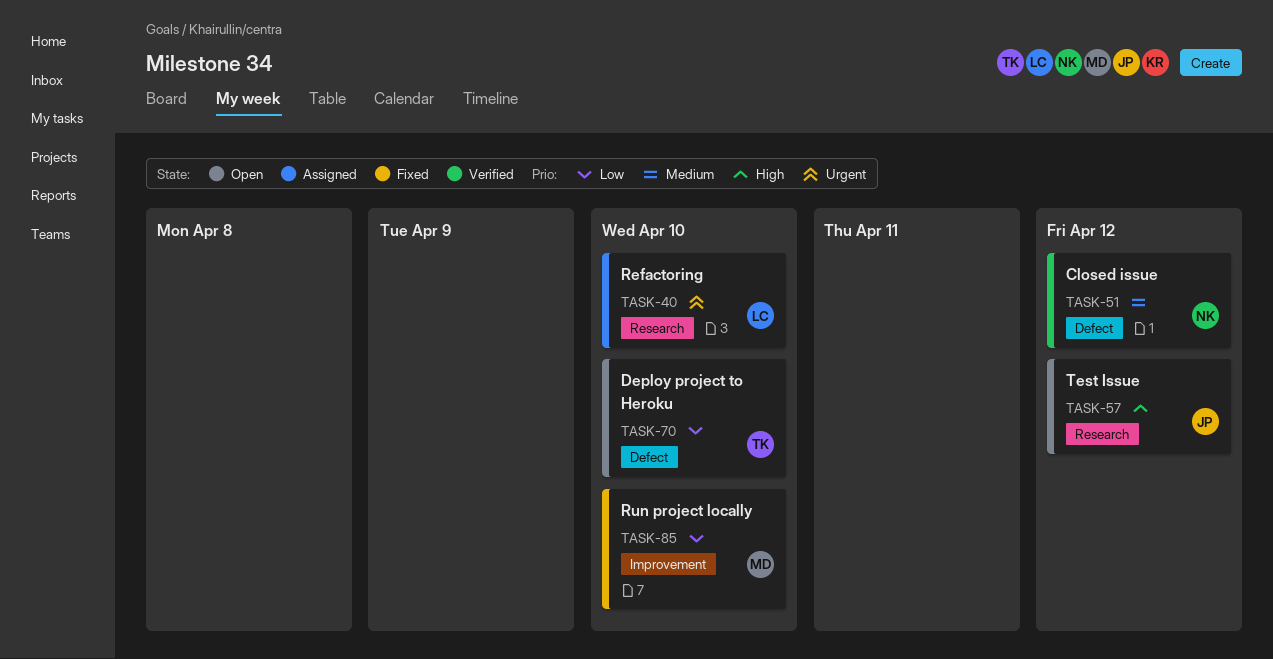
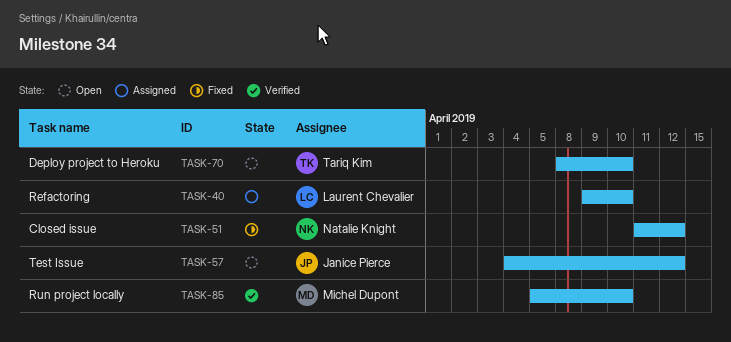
TASK-51, status: Verified -> Fixed
TASK-85, status: Fixed -> Verified

